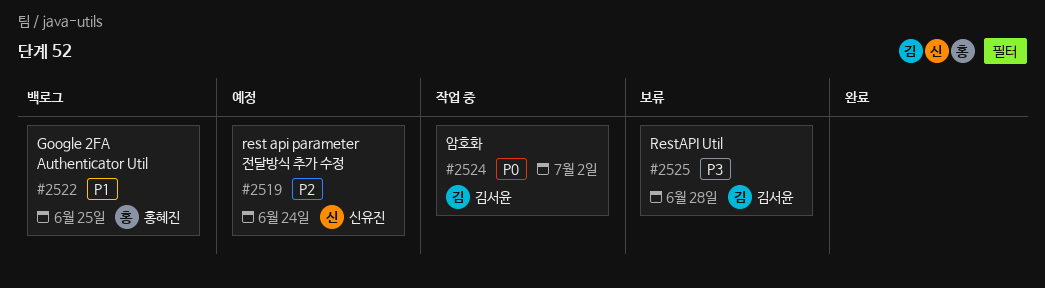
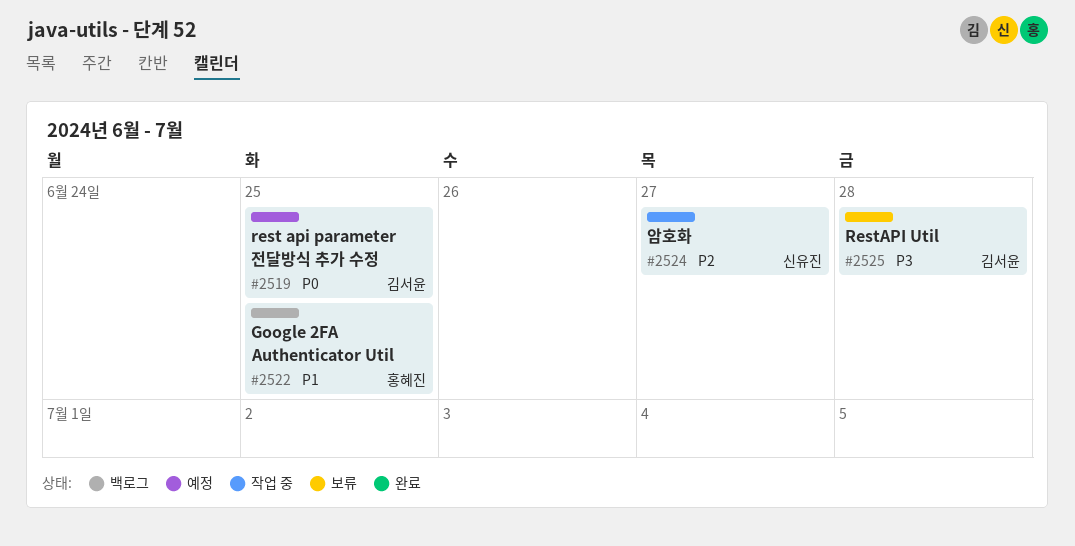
#2519, owner: 신유진 -> 김서윤
#2519, priority: P2 -> P0
#2519, due: Jun 24 -> Jun 25
#2524, owner: 김서윤 -> 신유진
#2524, priority: P0 -> P2
#2524, due: Jul 2 -> Jun 27

